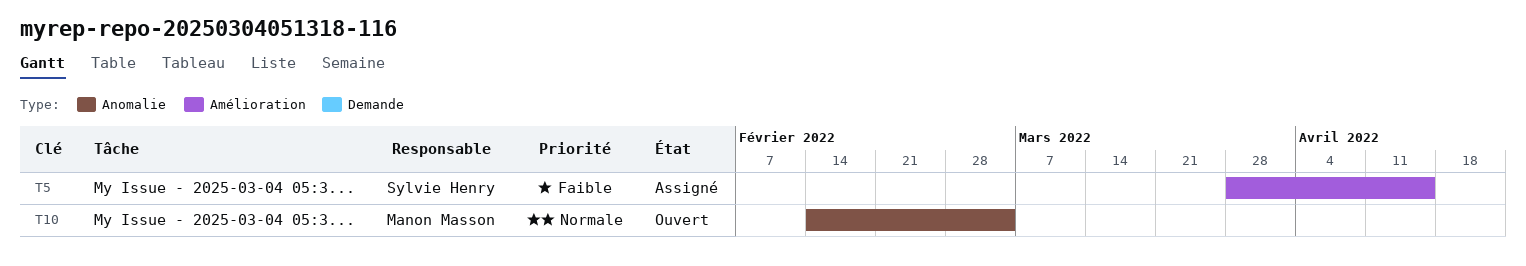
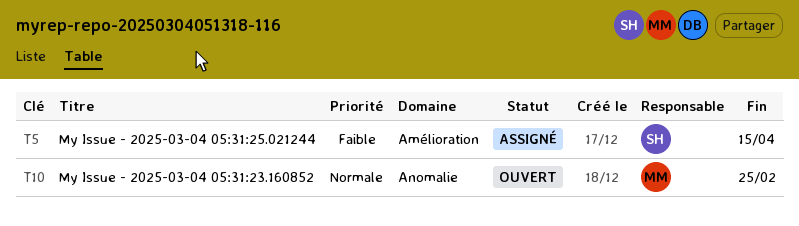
T10, due: Mar 4 -> Feb 25

